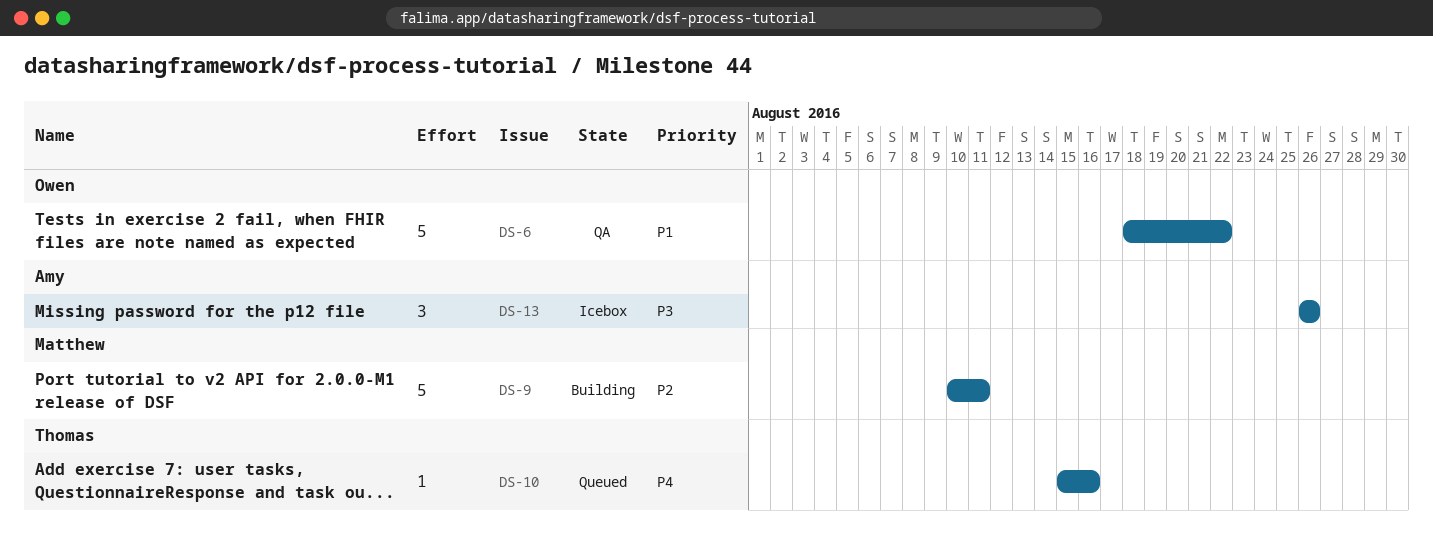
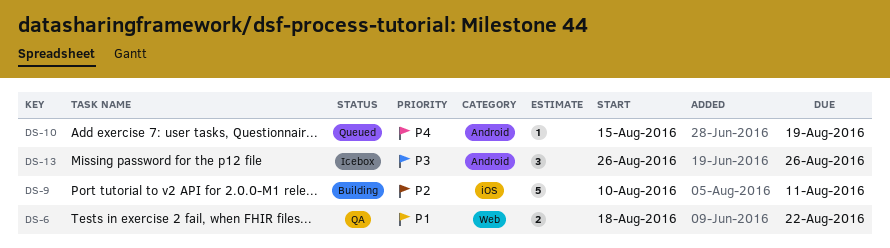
DS-6, estimate: 5 -> 2
DS-10, due: Aug 16 -> Aug 19

